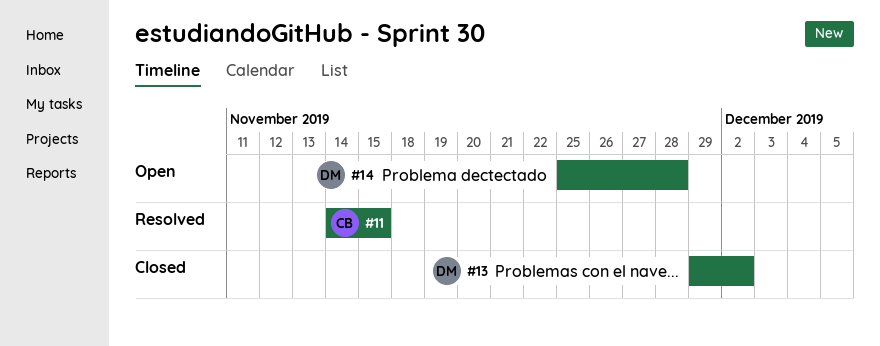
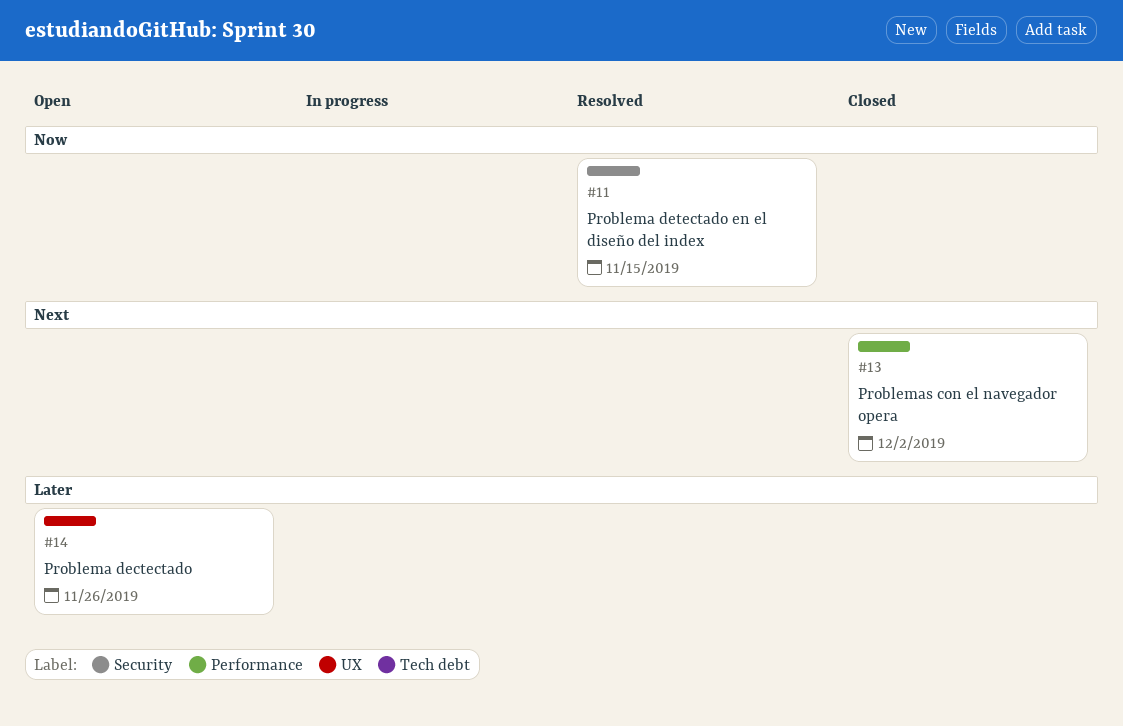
#14, due: Nov 28 -> Nov 26

